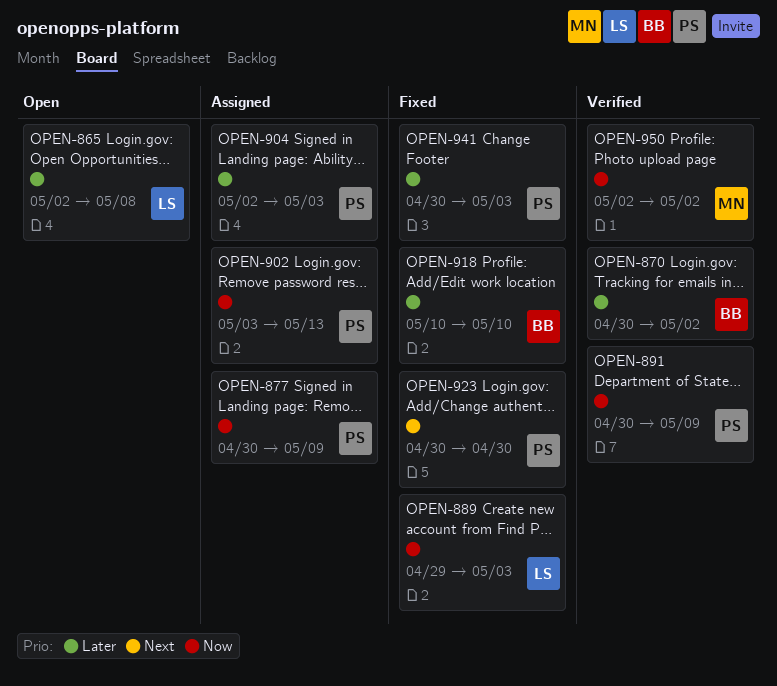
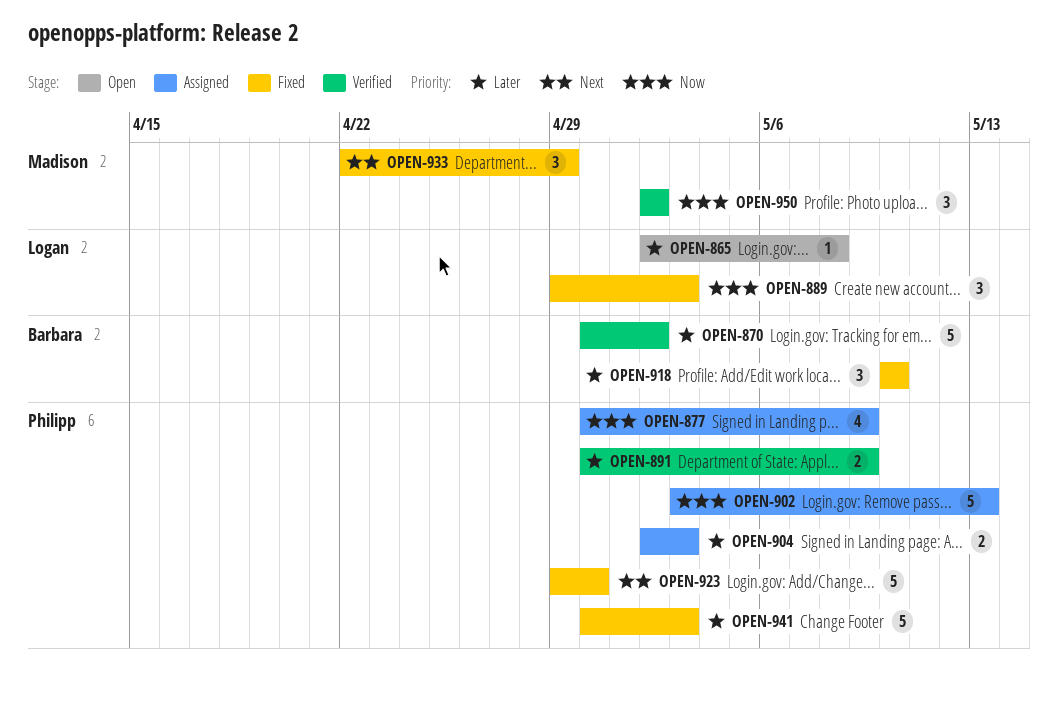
OPEN-891, priority: Now -> Later
OPEN-923, start: Apr 30 -> Apr 29
OPEN-933: none -> present

